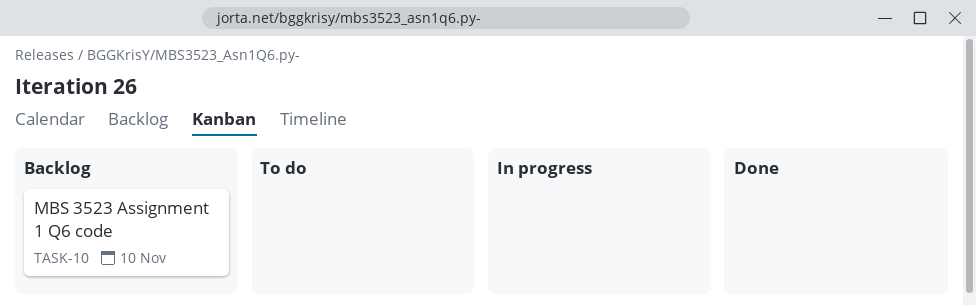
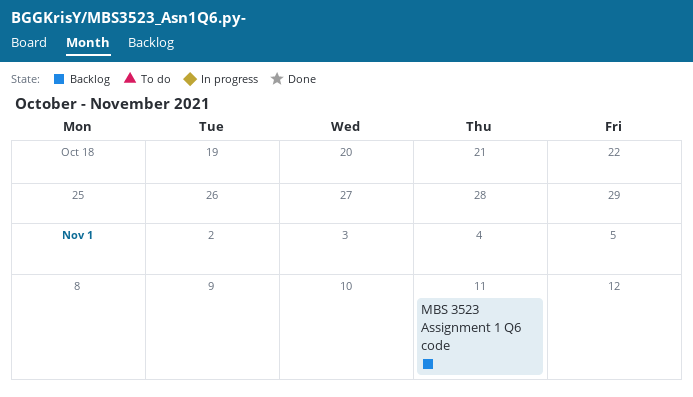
MBS 3523 Assignment 1 Q6 code, due: Nov 10 -> Nov 11

